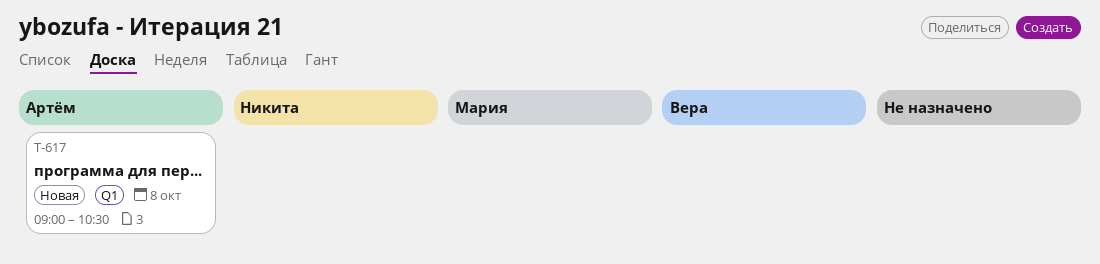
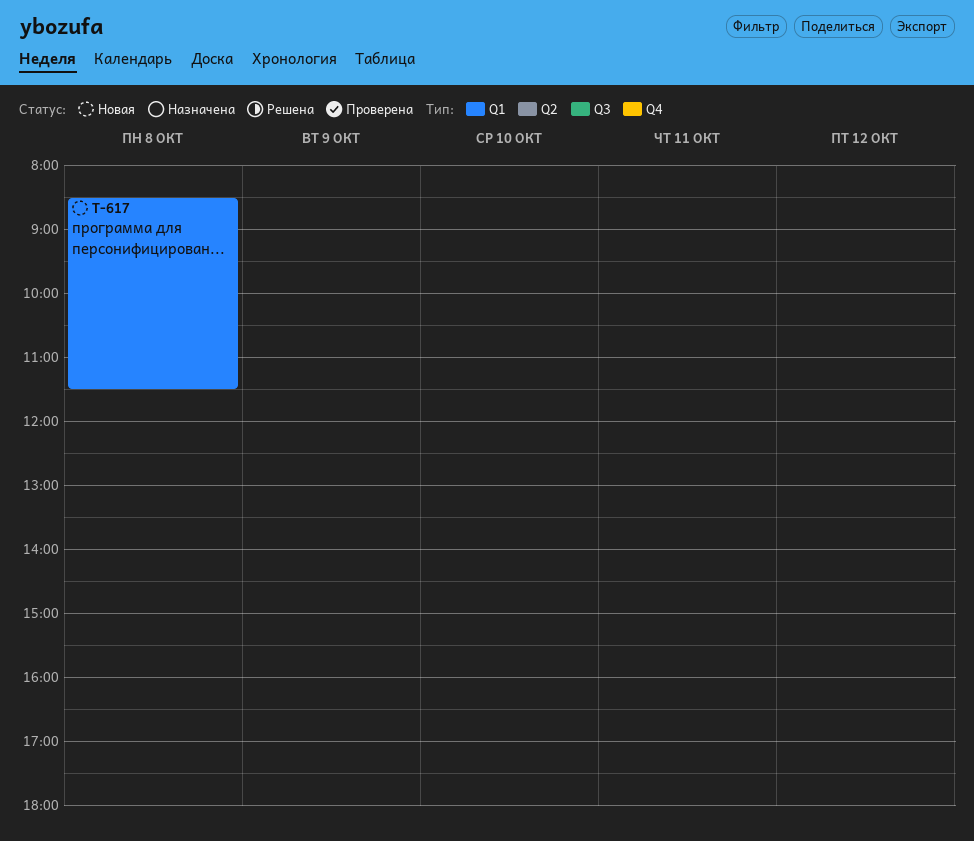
T-617, begins: 09:00 -> 08:30
T-617, ends: 10:30 -> 11:30

